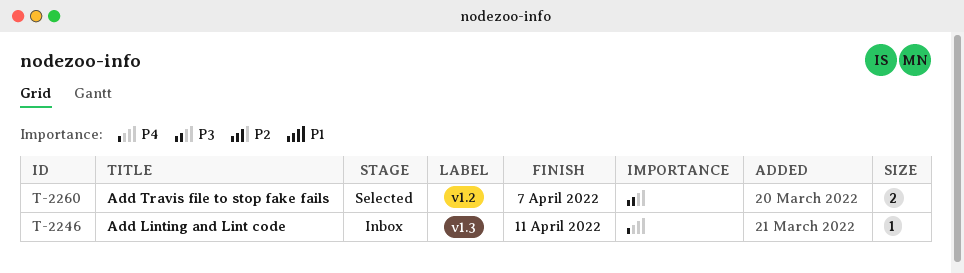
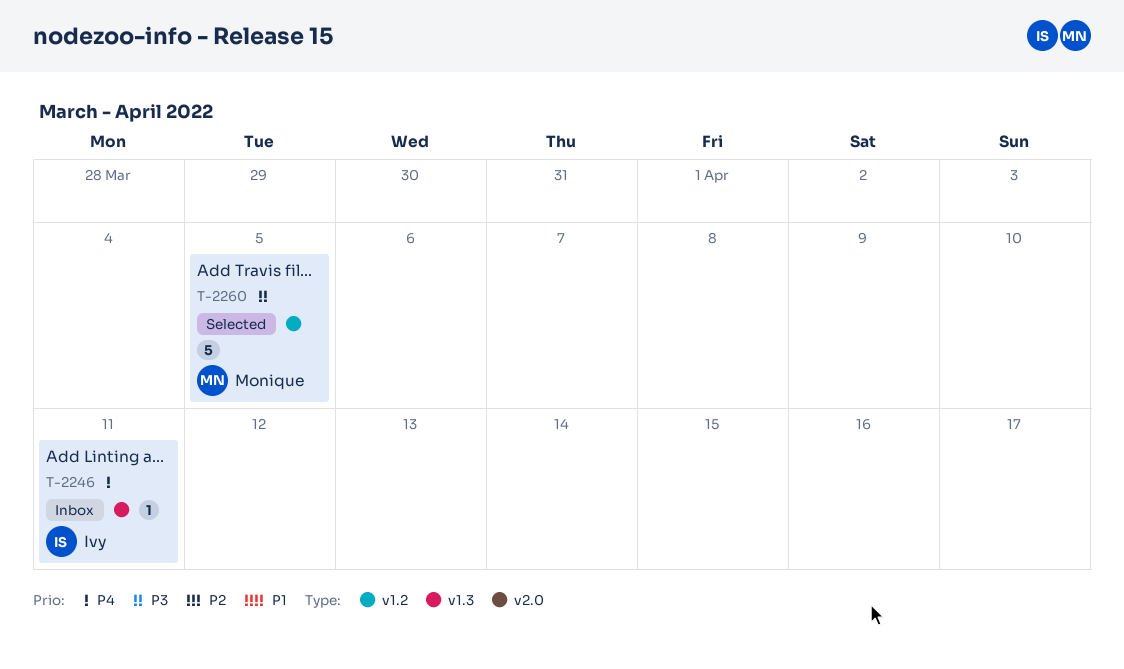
T-2260, estimate: 2 -> 5
T-2260, due: Apr 7 -> Apr 5

